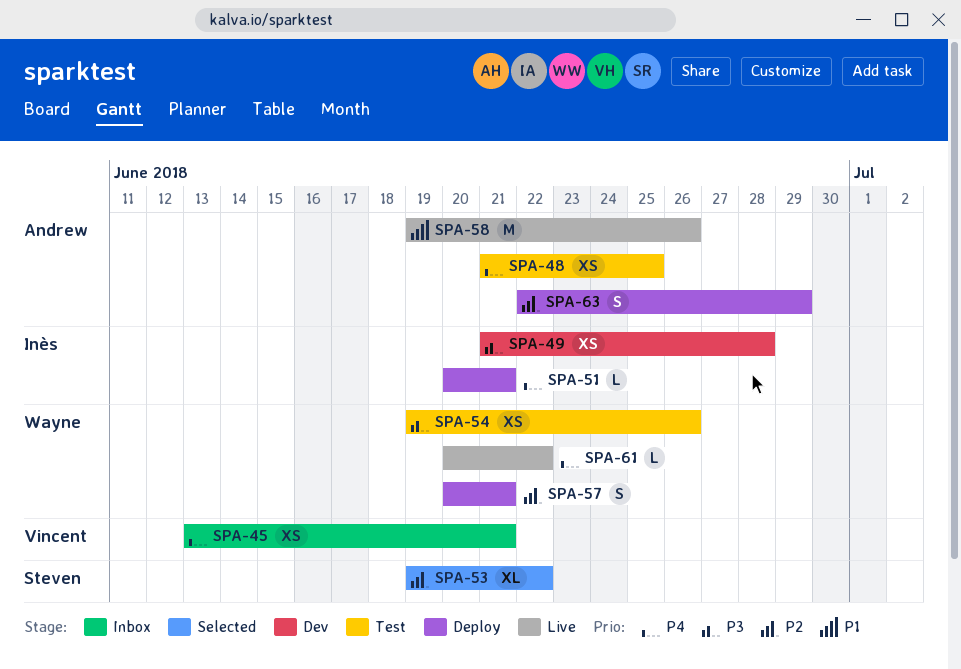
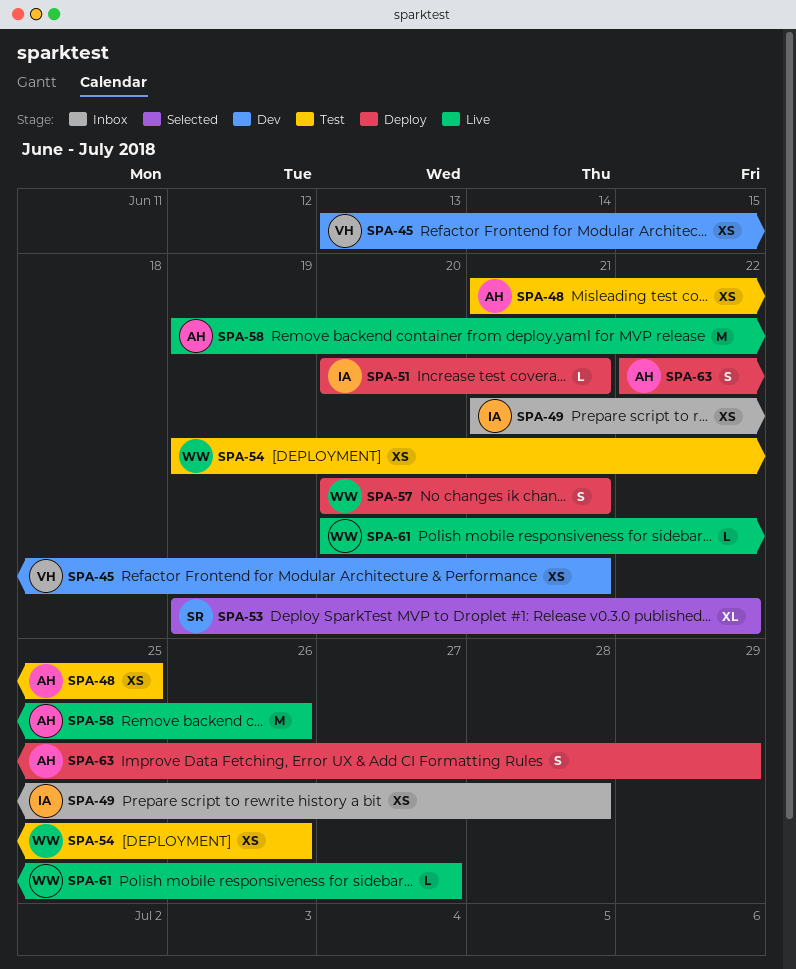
SPA-45, status: Inbox -> Dev
SPA-49, status: Dev -> Inbox
SPA-61, due: Jun 22 -> Jun 27

